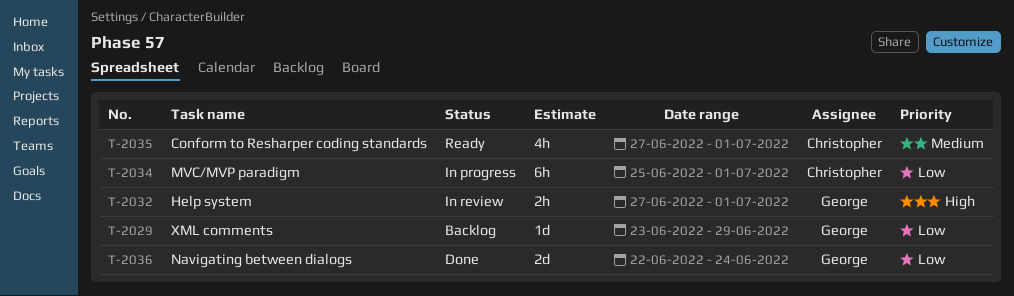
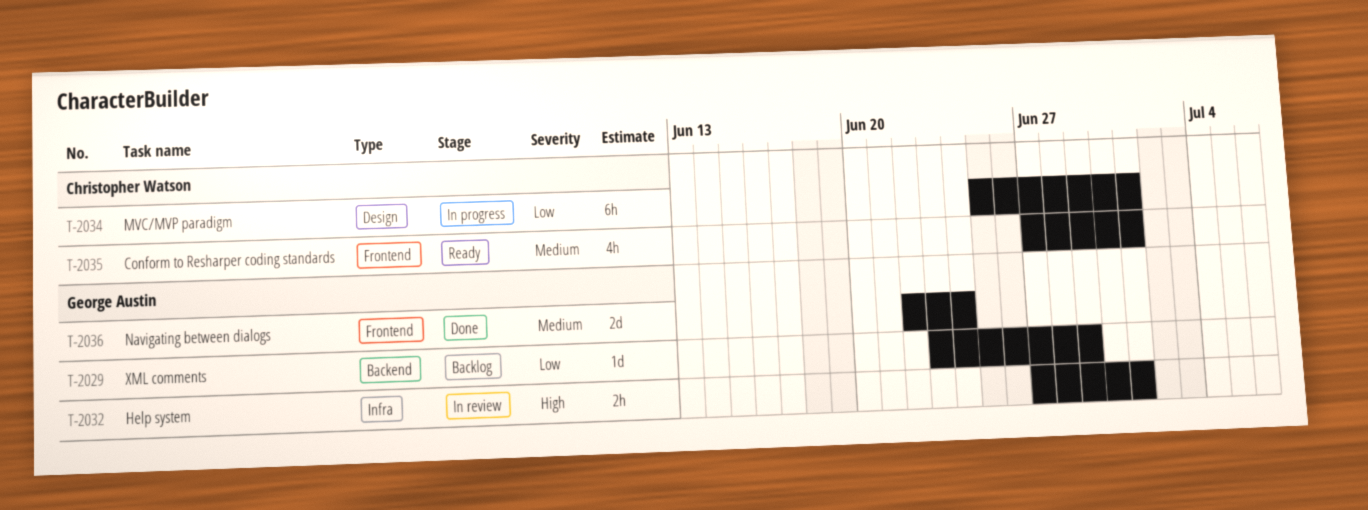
T-2036, priority: Low -> Medium

